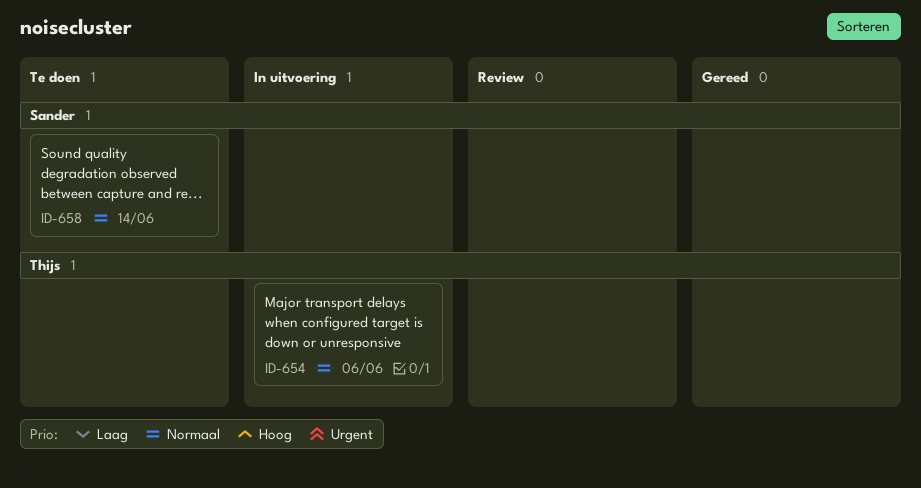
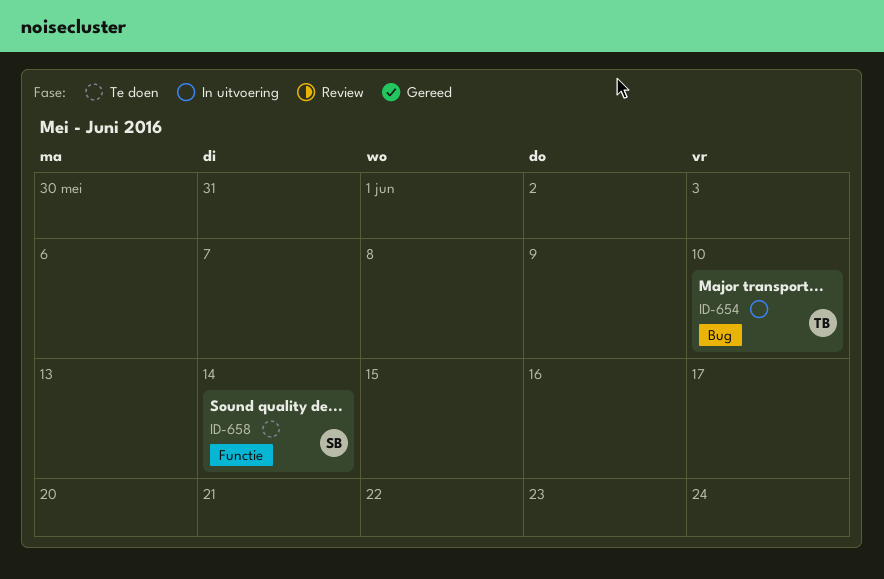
ID-654, due: Jun 6 -> Jun 10

